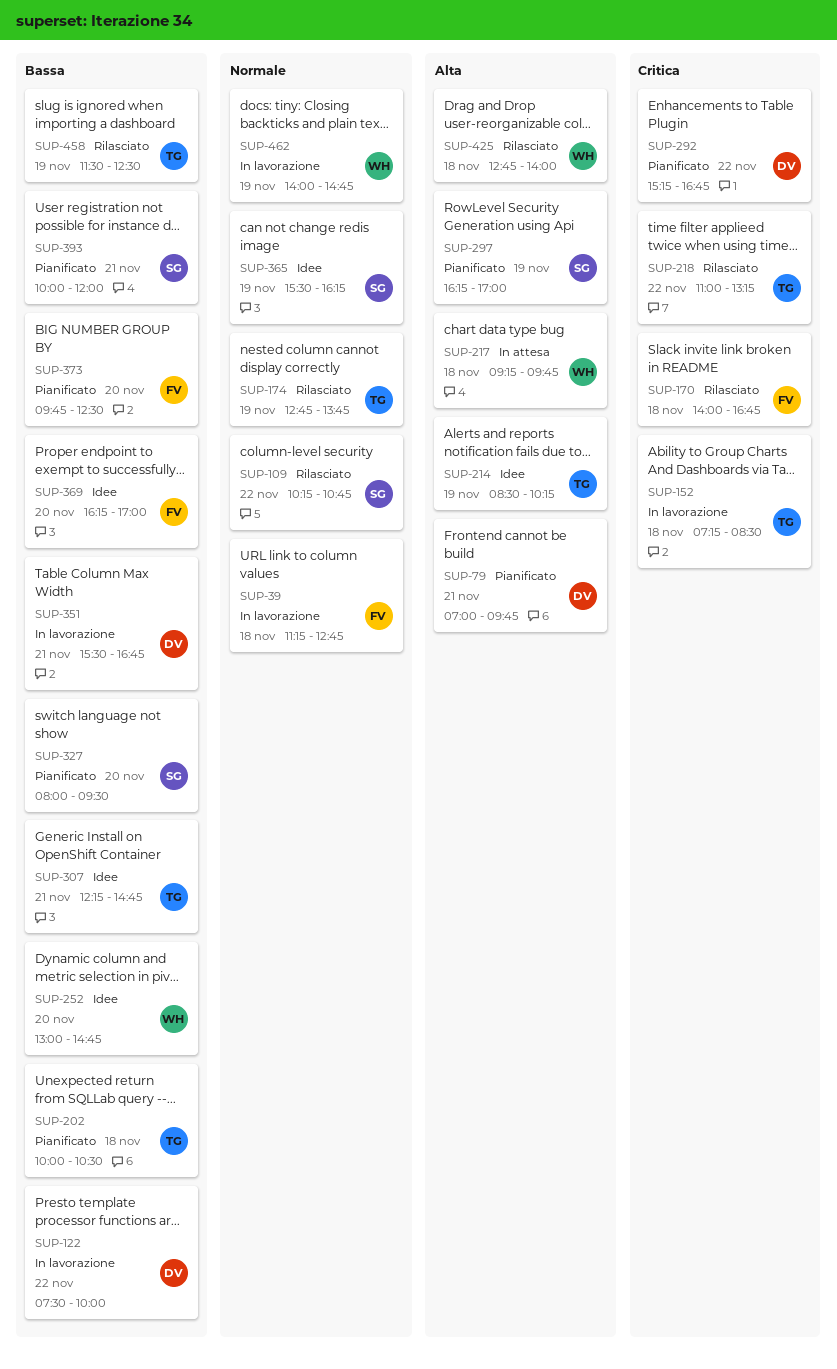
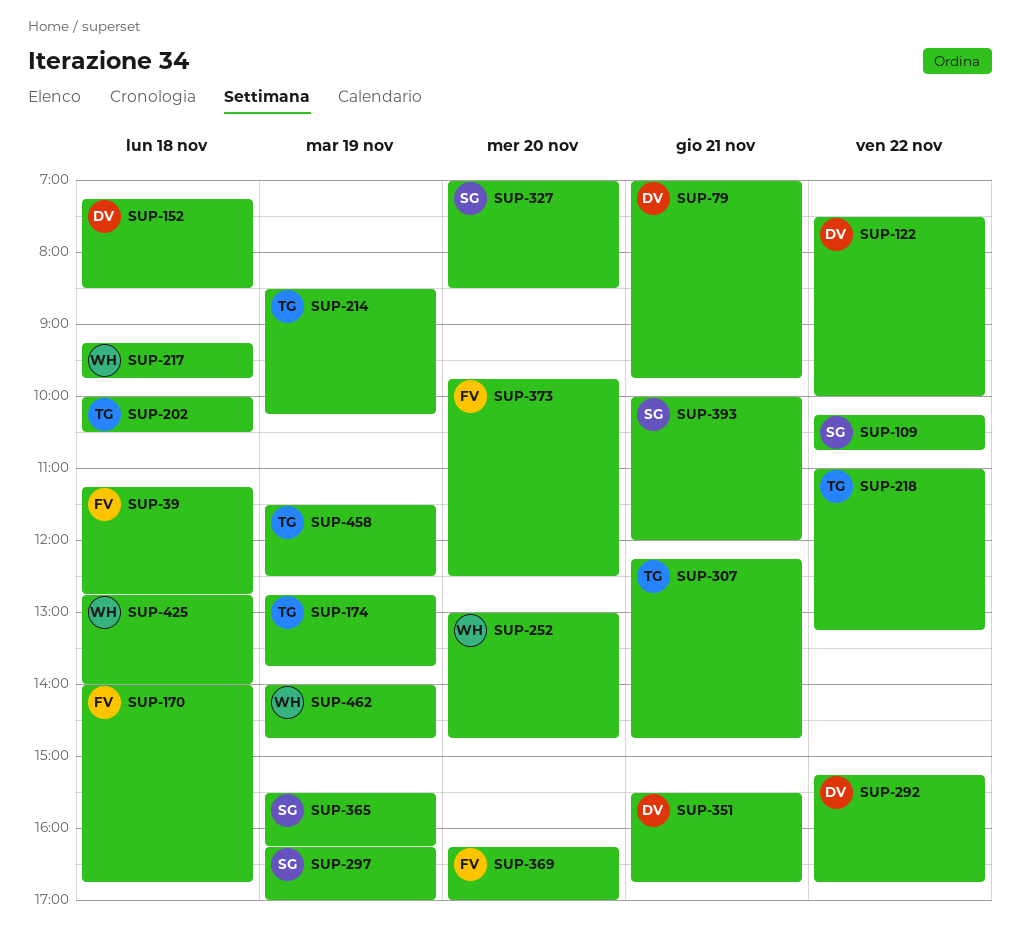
SUP-152, owner: TG -> DV
SUP-327, begins: 08:00 -> 07:00
SUP-327, ends: 09:30 -> 08:30

